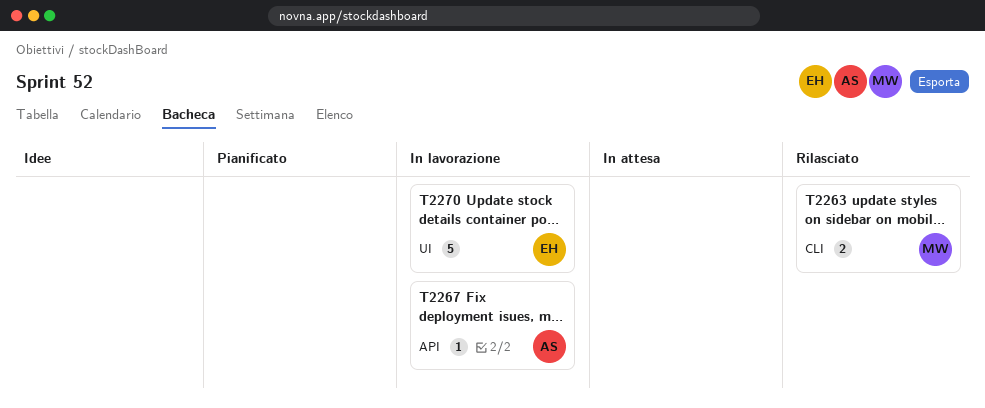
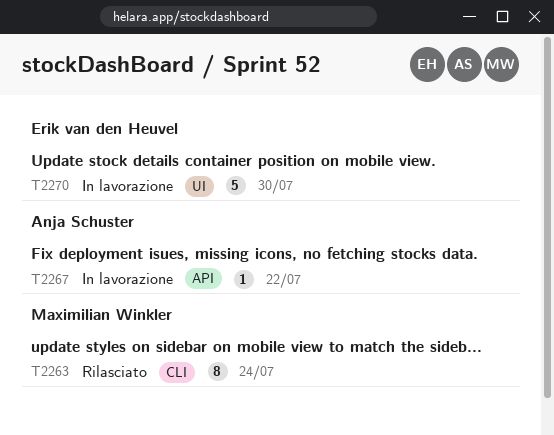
T2263, estimate: 2 -> 8

